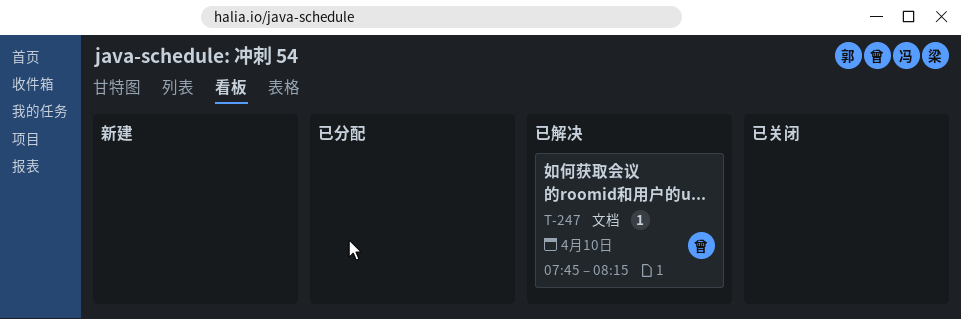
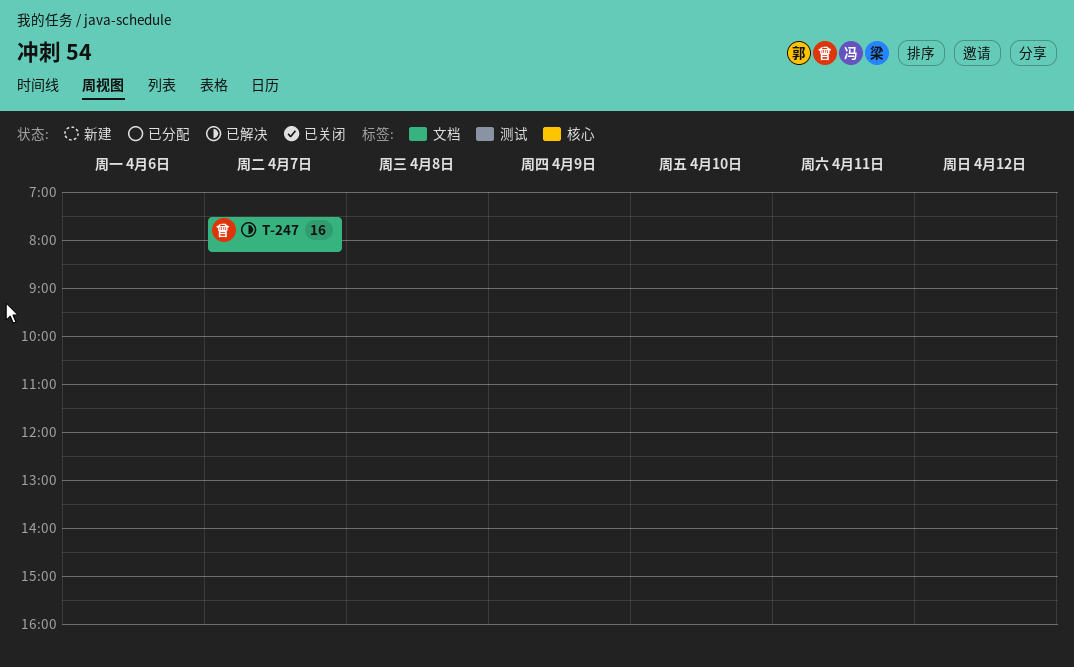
T-247, estimate: 1 -> 16
T-247, day: Apr 10 -> Apr 7
T-247, begins: 07:45 -> 07:30

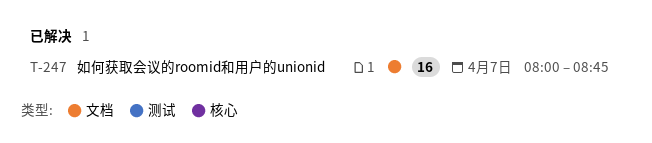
T-247, begins: 07:30 -> 08:00
T-247, ends: 08:15 -> 08:45

